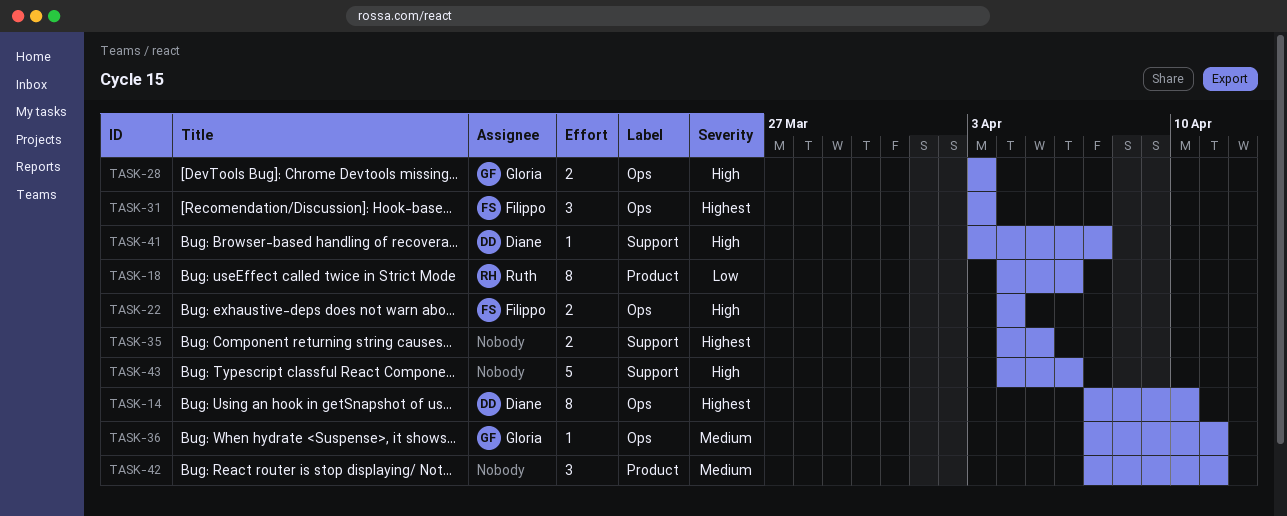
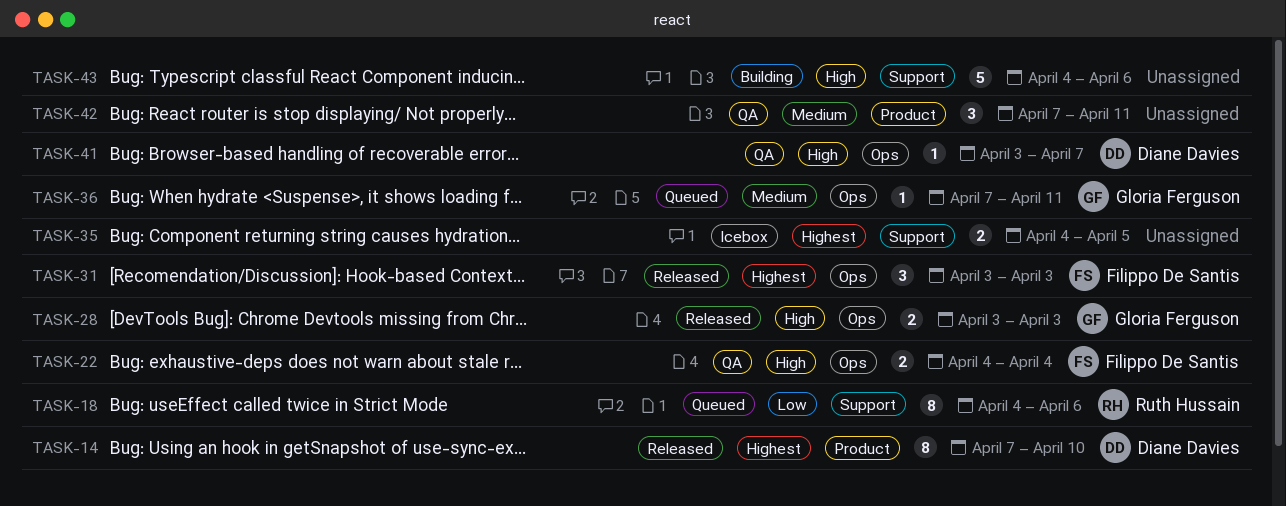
TASK-14, label: Ops -> Product
TASK-18, label: Product -> Support
TASK-41, label: Support -> Ops

